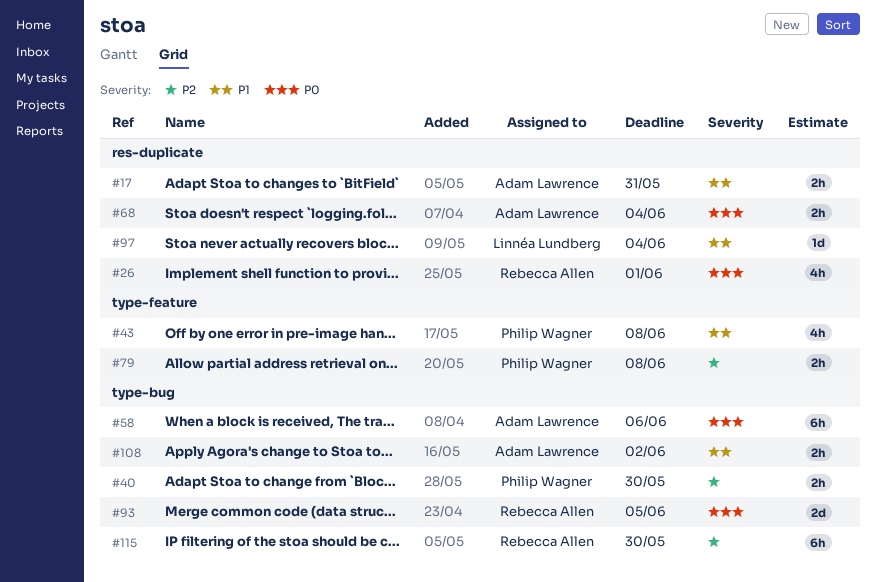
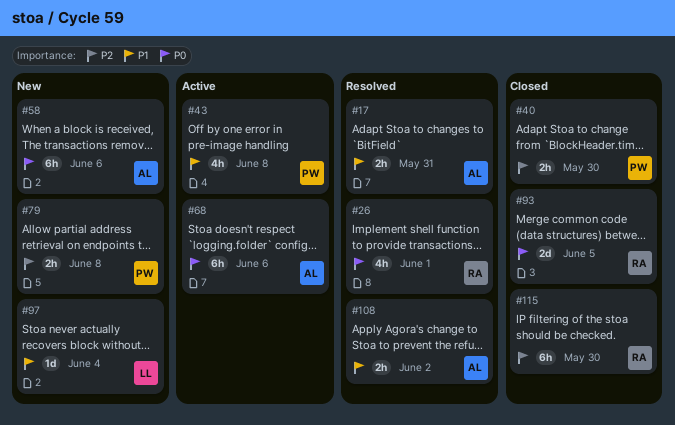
#68, estimate: 2h -> 6h
#68, due: Jun 4 -> Jun 6

